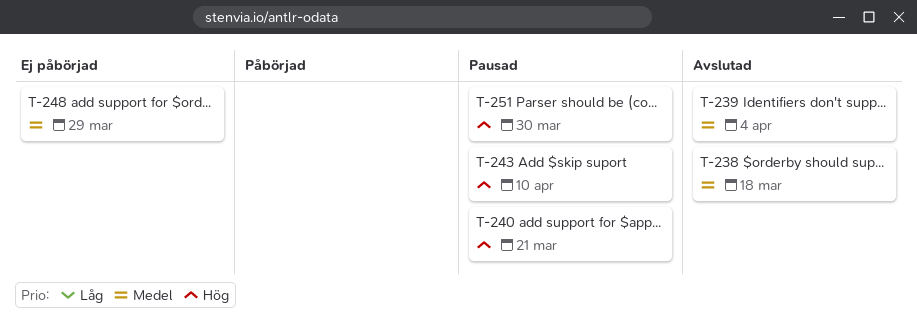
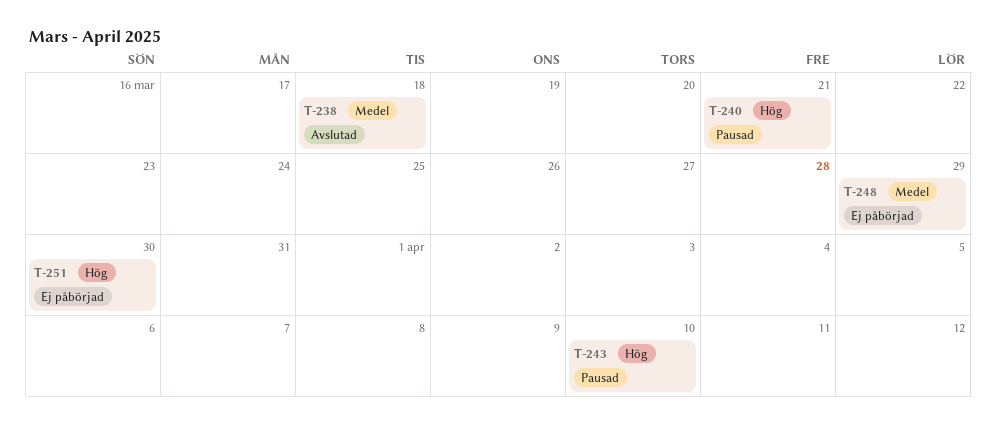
T-239: present -> none
T-251, status: Pausad -> Ej påbörjad

